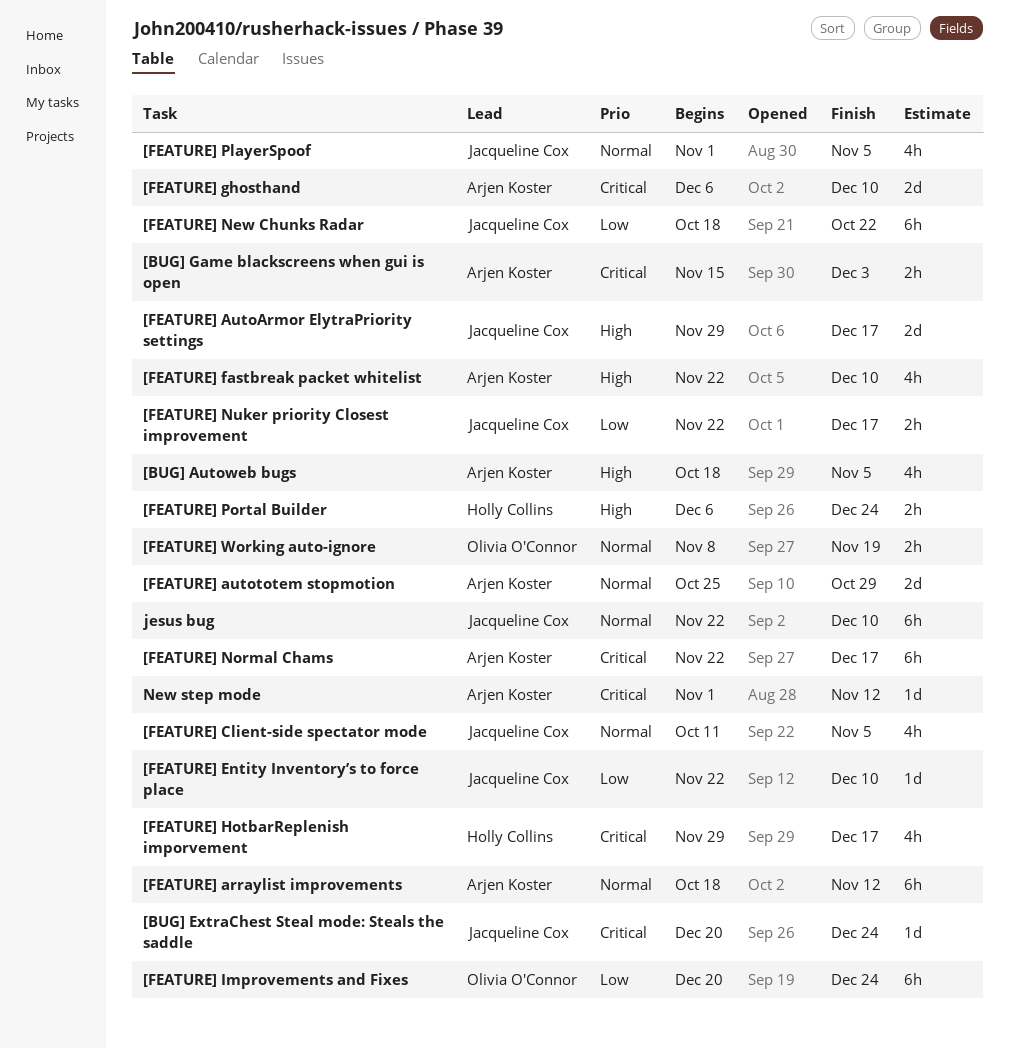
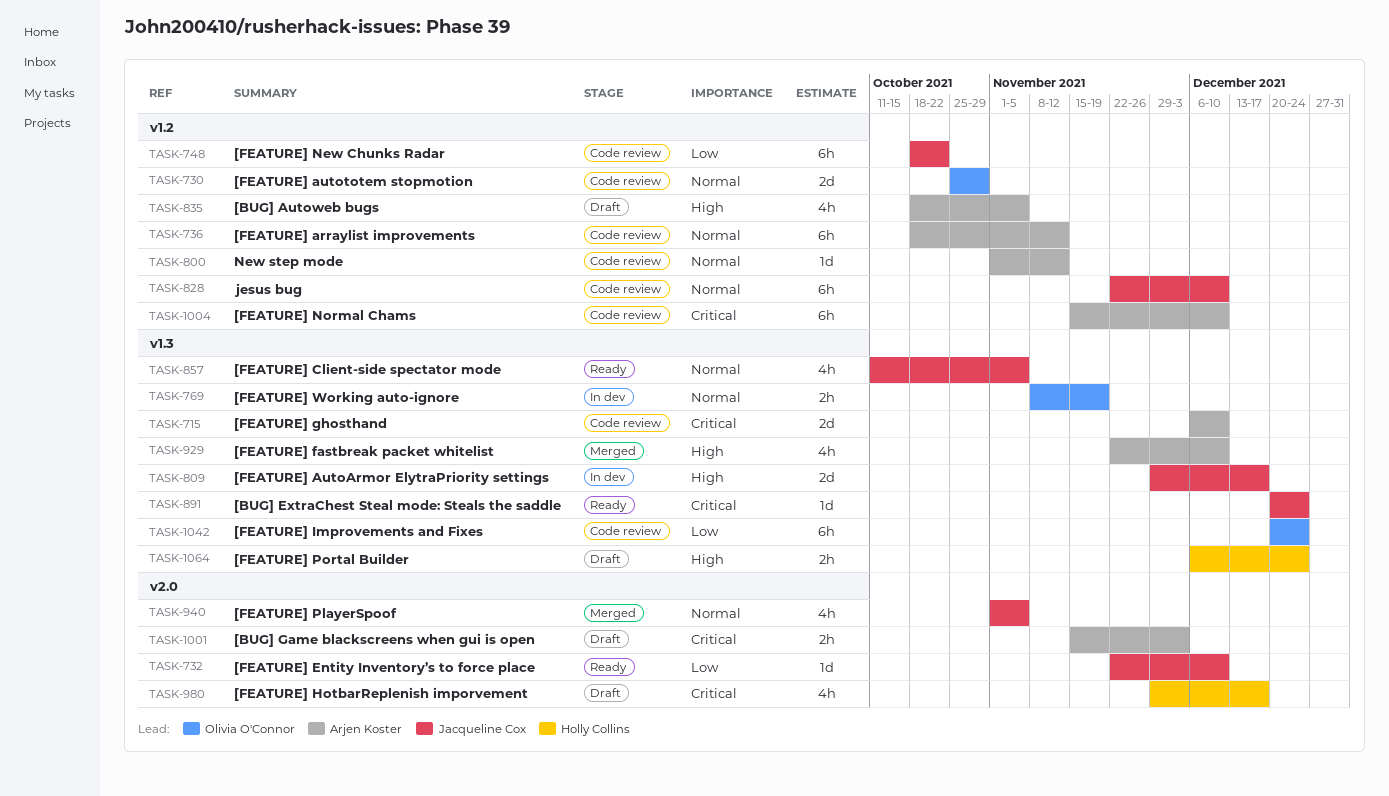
[FEATURE] autototem stopmotion, owner: Arjen Koster -> Olivia O'Connor
[FEATURE] Normal Chams, start: Nov 22 -> Nov 15
[FEATURE] Normal Chams, due: Dec 17 -> Dec 10
[FEATURE] Nuker priority Closest improvement: present -> none
New step mode, priority: Critical -> Normal

